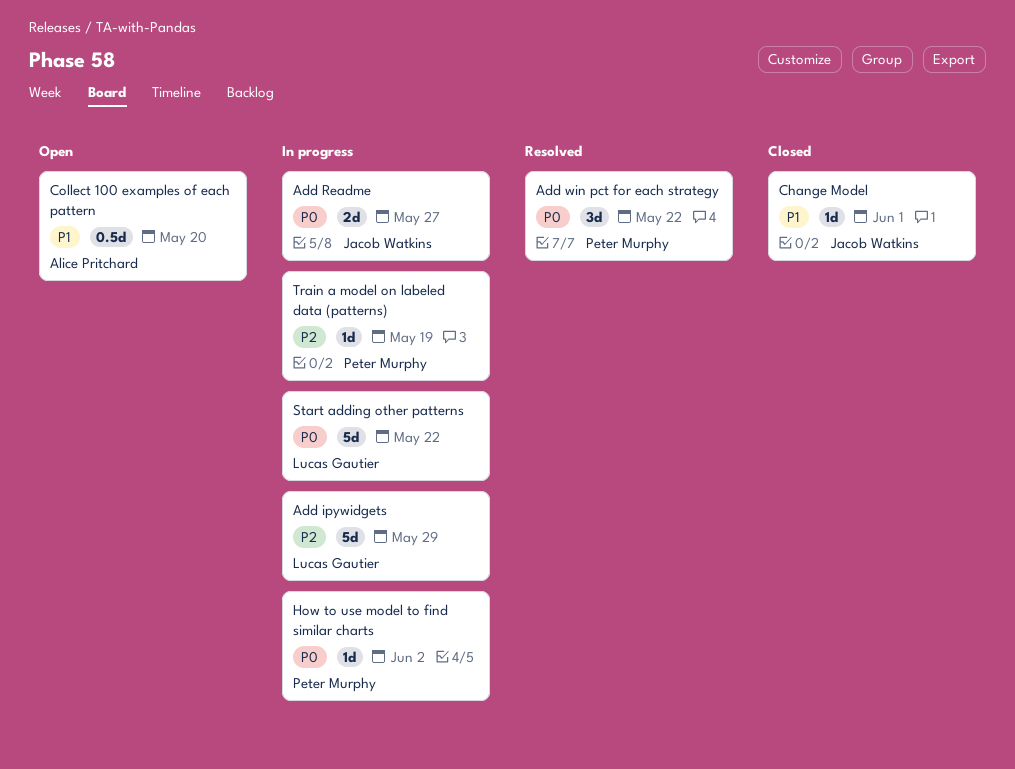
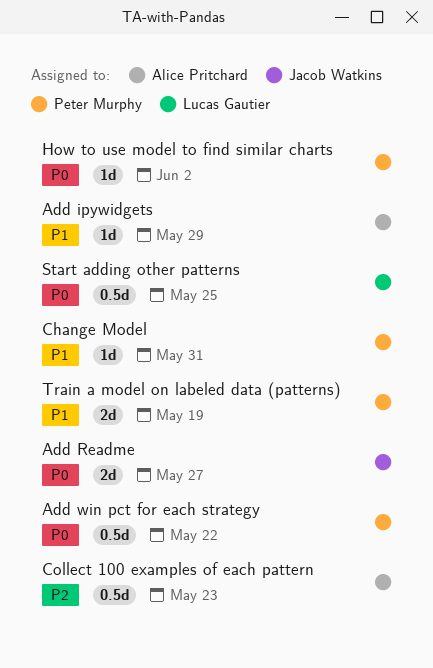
Add ipywidgets, owner: Lucas Gautier -> Alice Pritchard
Add ipywidgets, priority: P2 -> P1
Add ipywidgets, estimate: 5d -> 1d
Add win pct for each strategy, estimate: 3d -> 0.5d
Change Model, owner: Jacob Watkins -> Peter Murphy
Change Model, due: Jun 1 -> May 31
Collect 100 examples of each pattern, priority: P1 -> P2
Collect 100 examples of each pattern, due: May 20 -> May 23
Start adding other patterns, estimate: 5d -> 0.5d
Start adding other patterns, due: May 22 -> May 25
Train a model on labeled data (patterns), priority: P2 -> P1
Train a model on labeled data (patterns), estimate: 1d -> 2d

